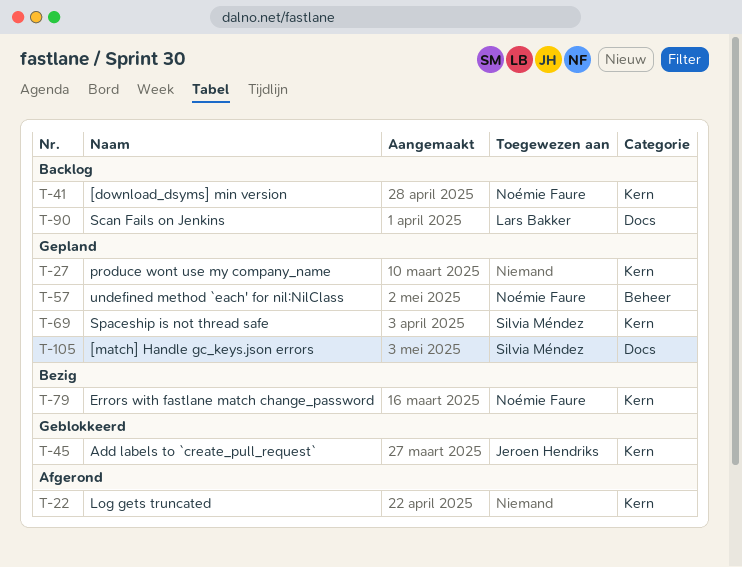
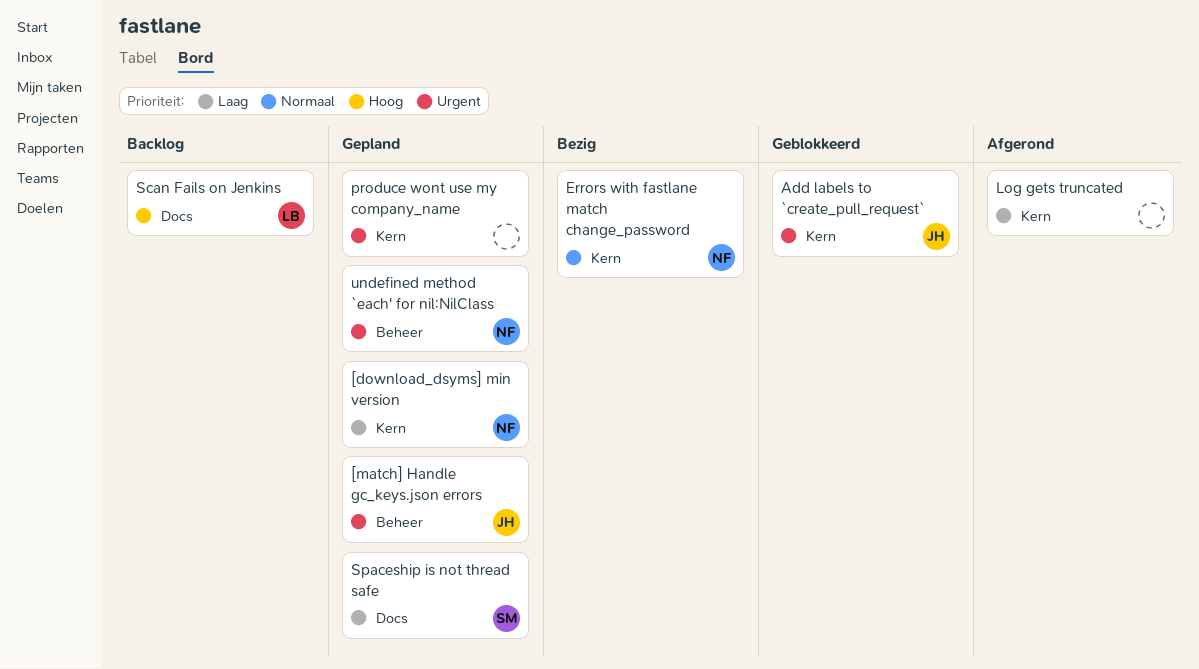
[download_dsyms] min version, status: Backlog -> Gepland
[match] Handle gc_keys.json errors, owner: Silvia Méndez -> Jeroen Hendriks
[match] Handle gc_keys.json errors, label: Docs -> Beheer
Spaceship is not thread safe, label: Kern -> Docs

